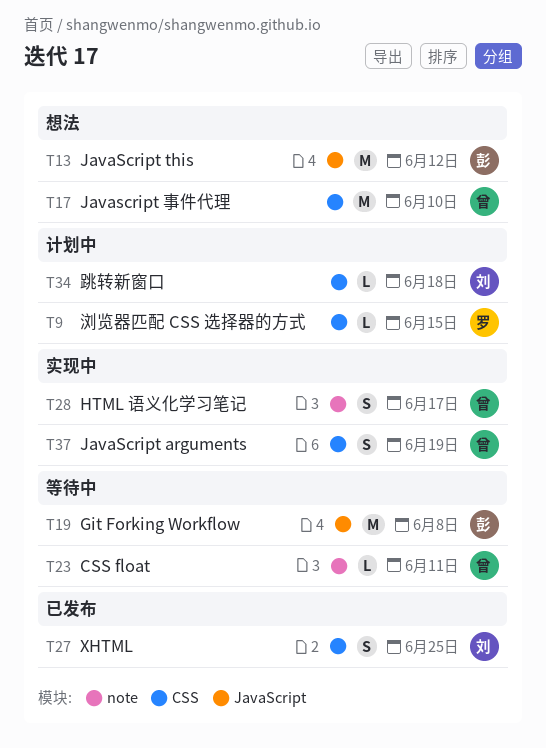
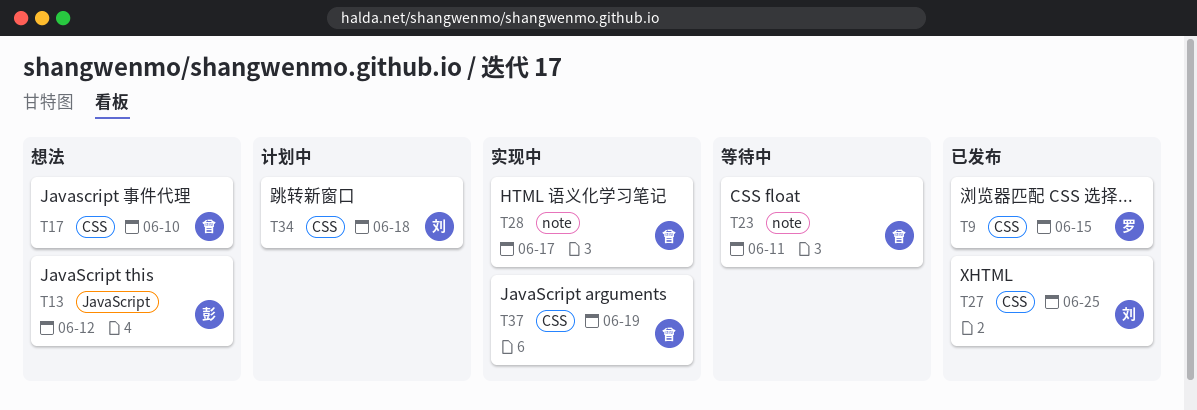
T9, status: 计划中 -> 已发布
T19: present -> none

